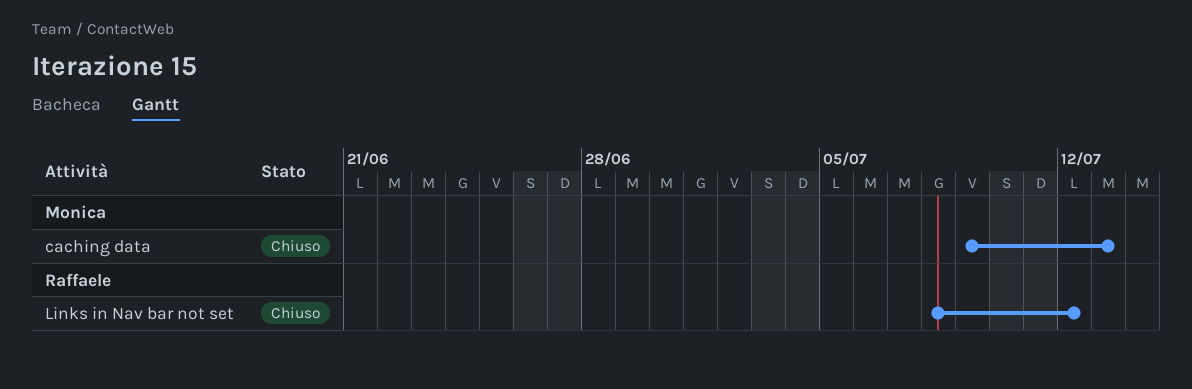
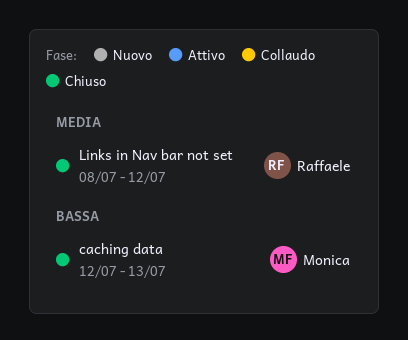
caching data, start: Jul 9 -> Jul 12

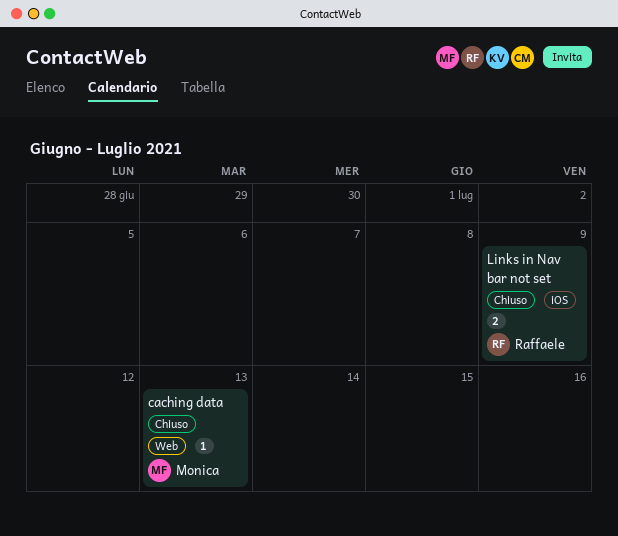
Links in Nav bar not set, due: Jul 12 -> Jul 9

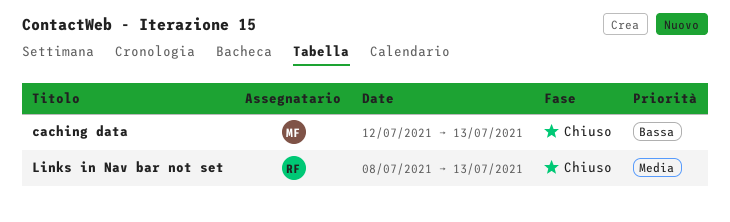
Links in Nav bar not set, due: Jul 9 -> Jul 13

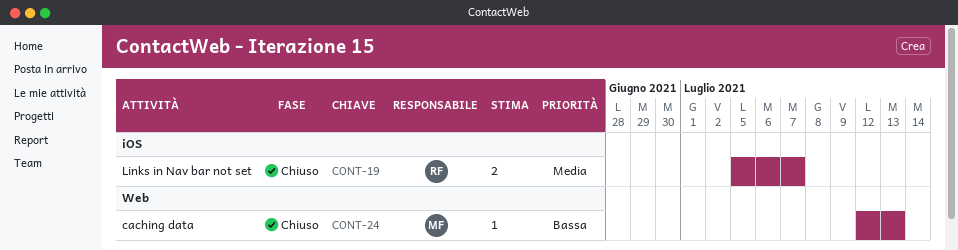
Links in Nav bar not set, start: Jul 8 -> Jul 5
Links in Nav bar not set, due: Jul 13 -> Jul 7

